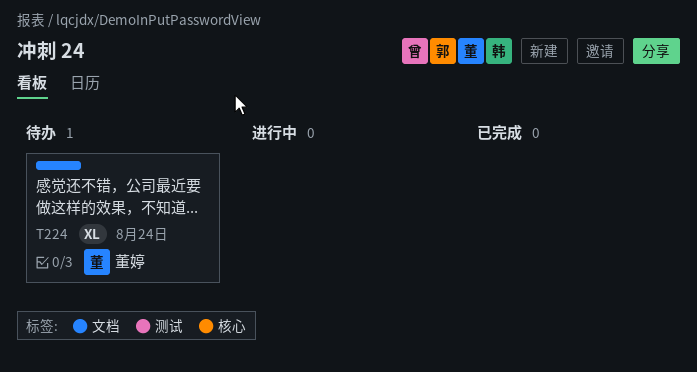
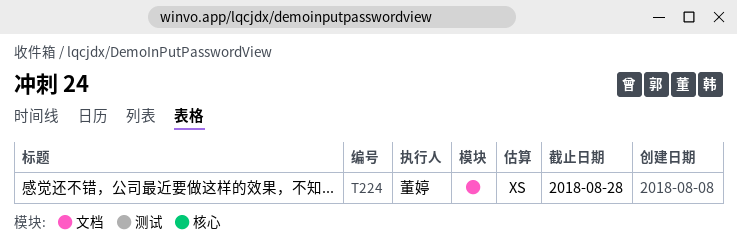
T224, estimate: XL -> XS
T224, due: Aug 24 -> Aug 28

